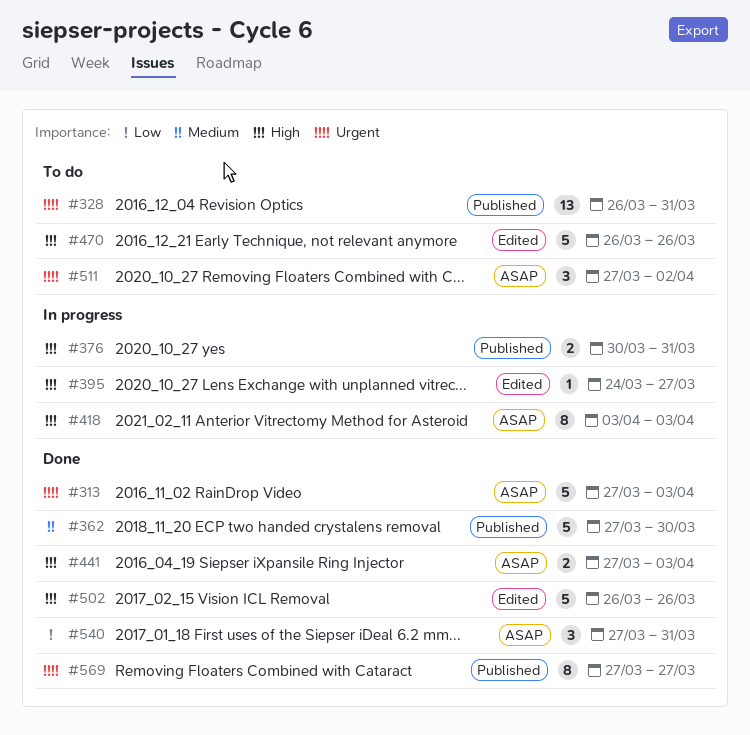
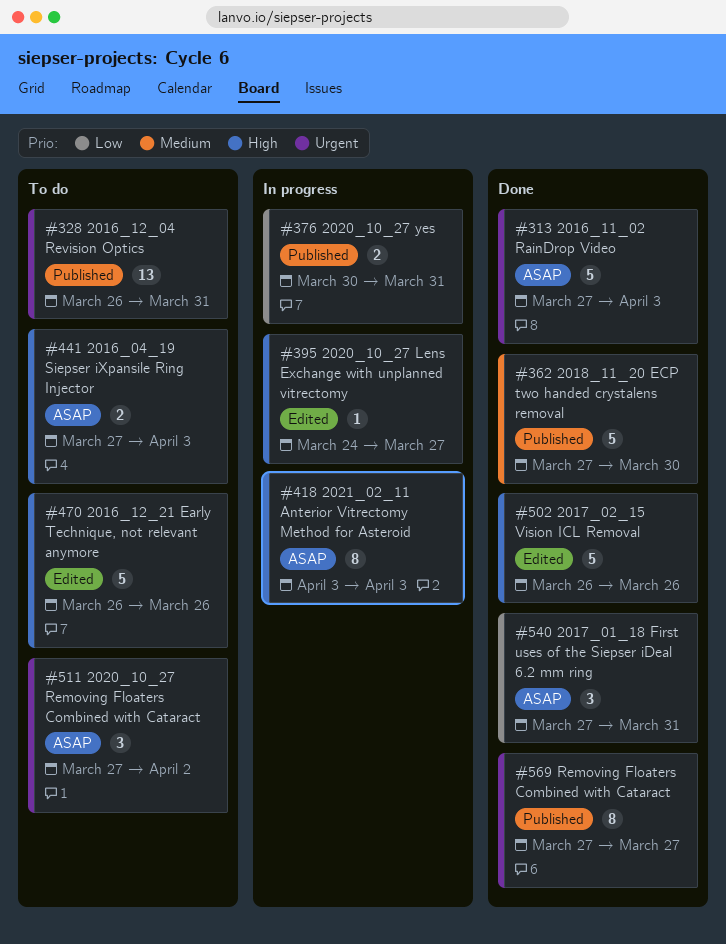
#376, priority: High -> Low
#441, status: Done -> To do

